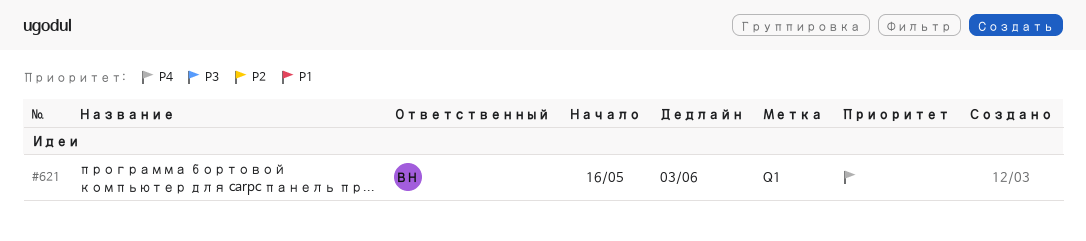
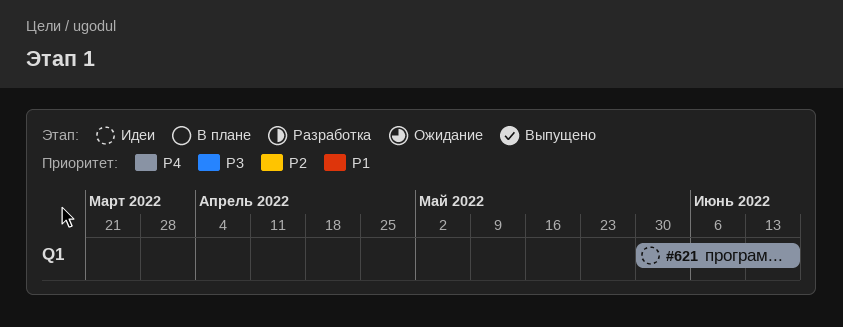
#621, start: May 16 -> May 30
#621, due: Jun 3 -> Jun 17

